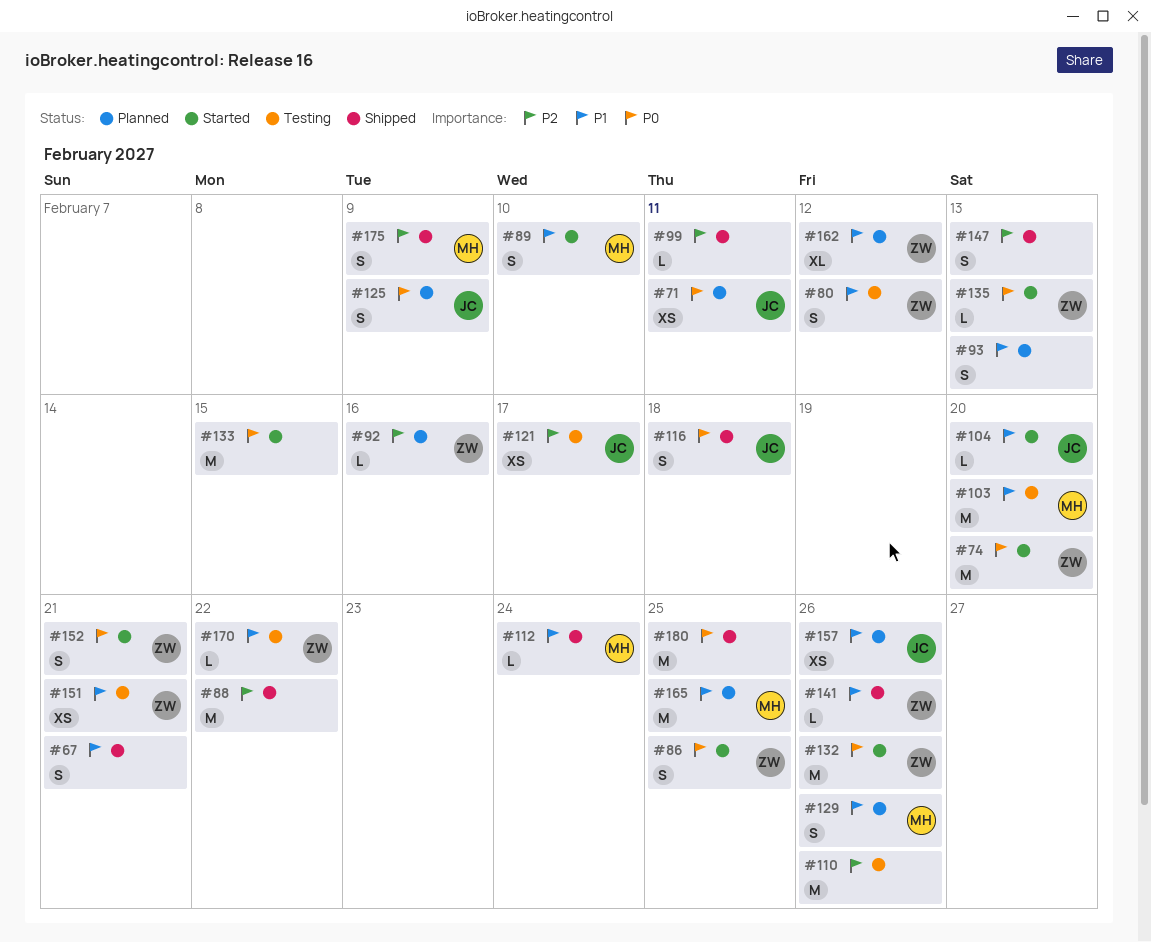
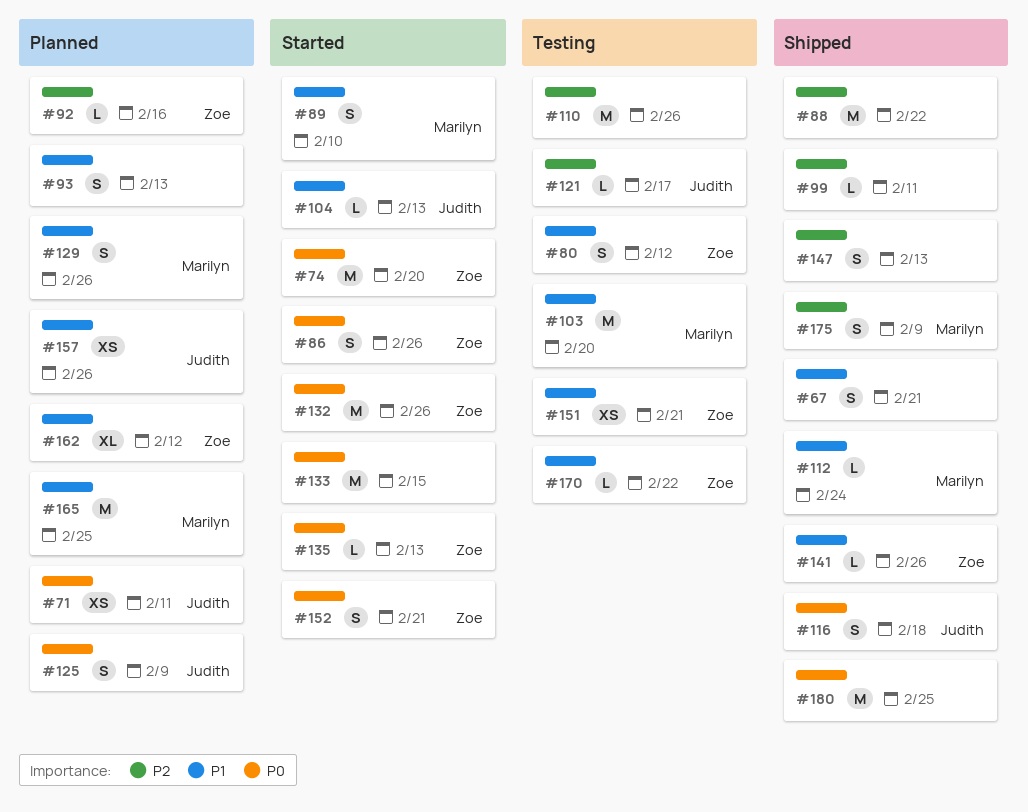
#86, due: Feb 25 -> Feb 26
#104, due: Feb 20 -> Feb 13
#121, estimate: XS -> L

